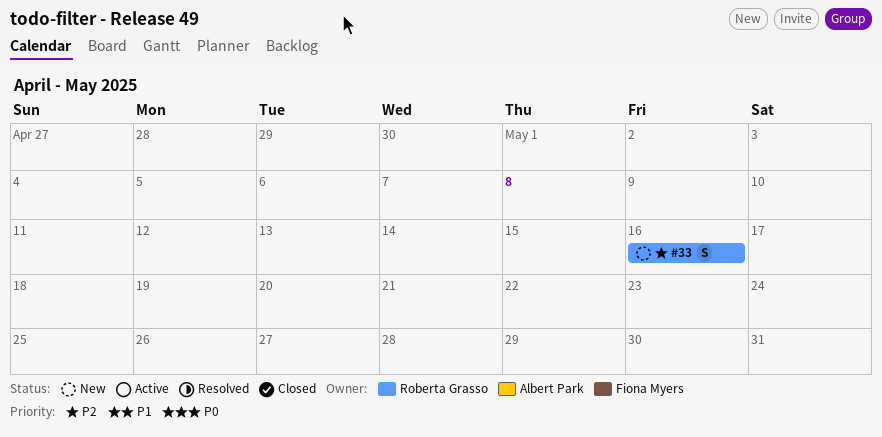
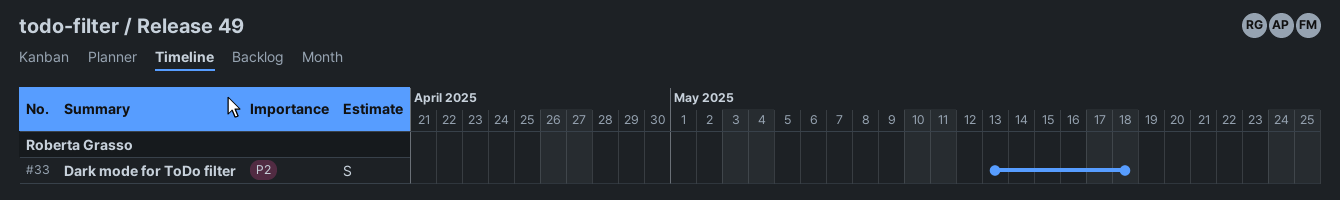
#33, start: May 16 -> May 13
#33, due: May 16 -> May 18

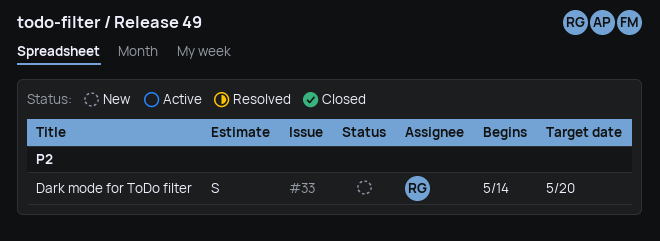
#33, start: May 13 -> May 14
#33, due: May 18 -> May 20

